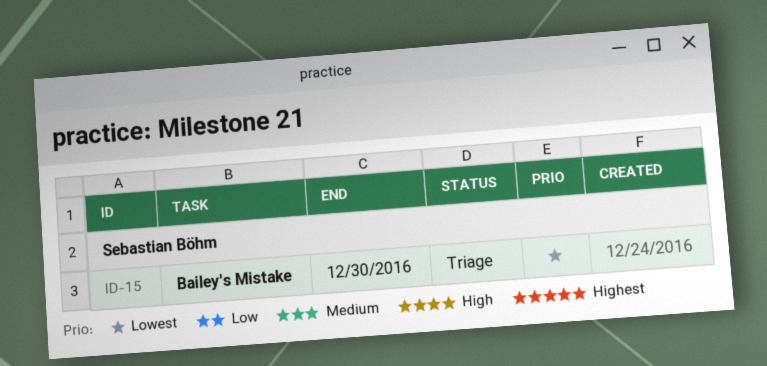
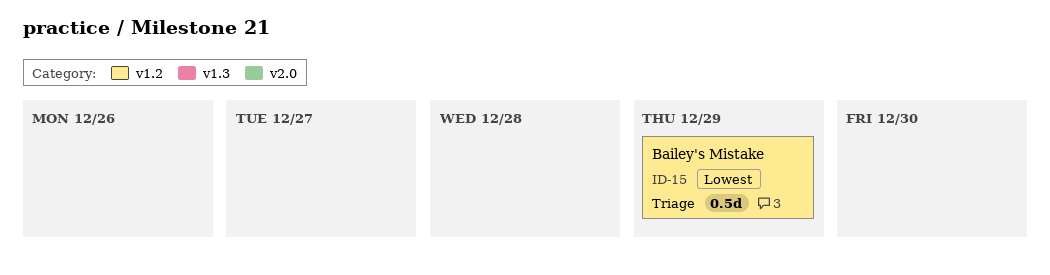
ID-15, due: Dec 30 -> Dec 29

